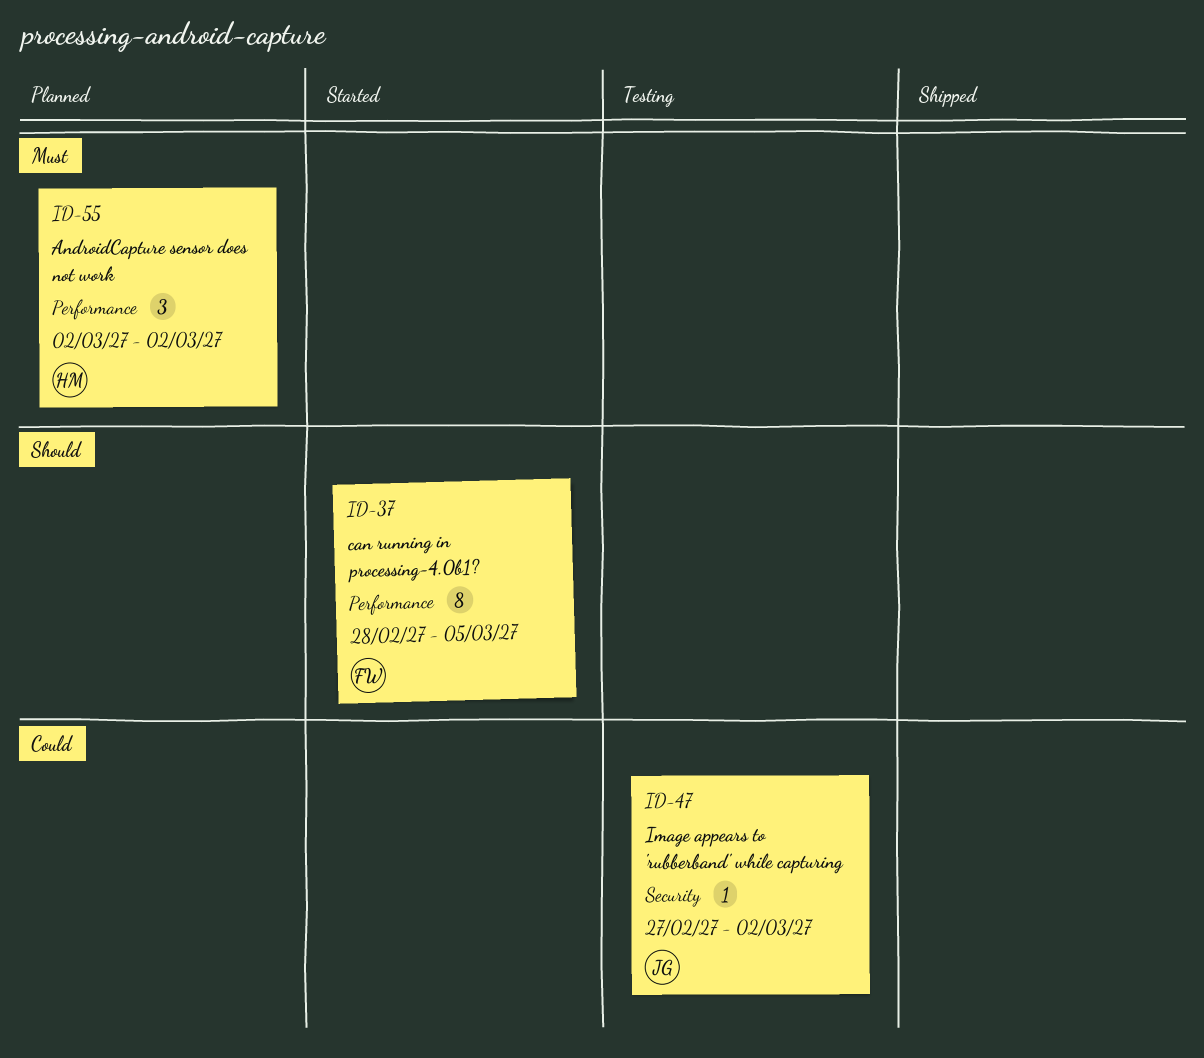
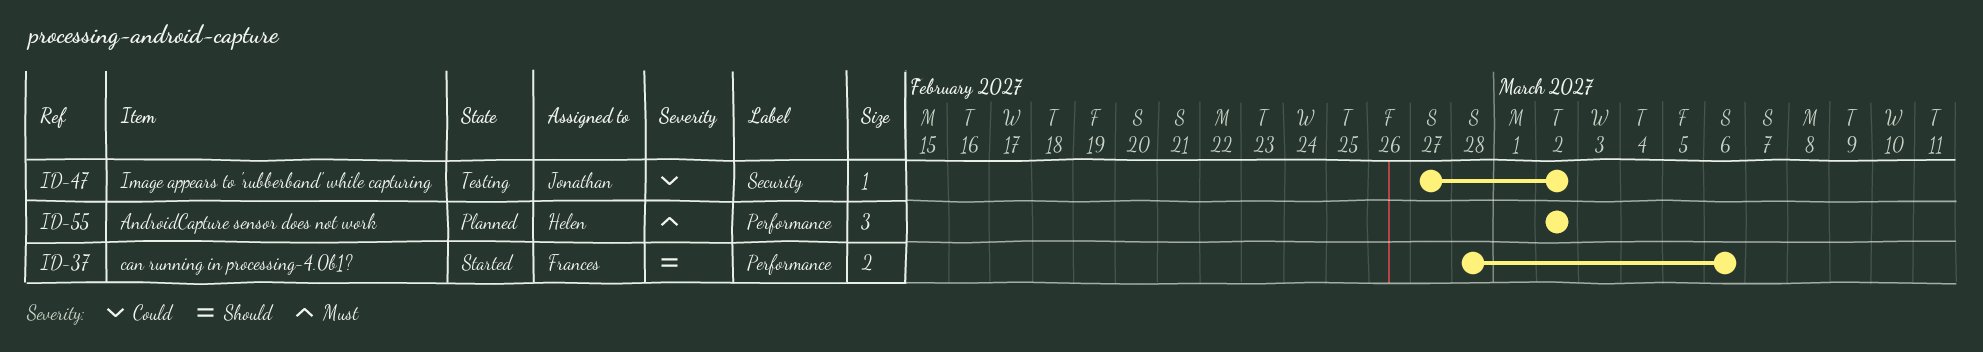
ID-37, estimate: 8 -> 2
ID-37, due: Mar 5 -> Mar 6

